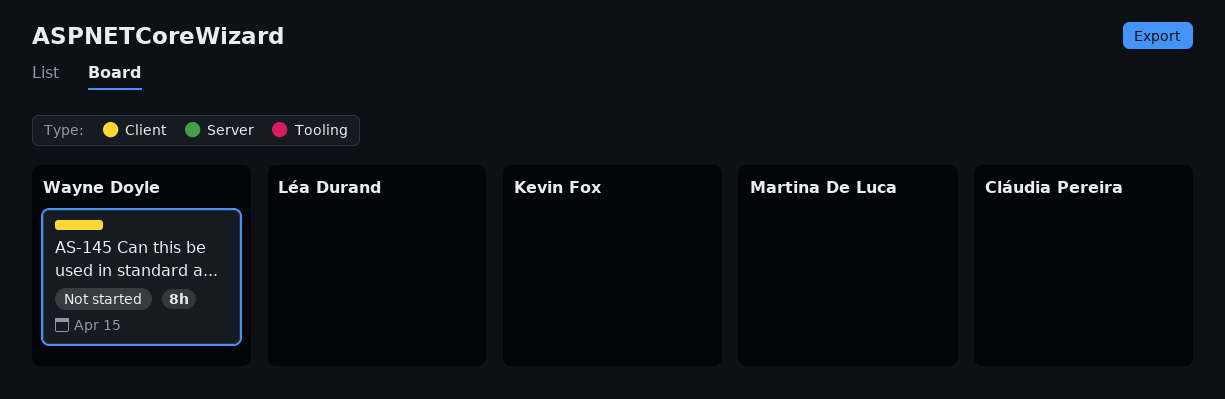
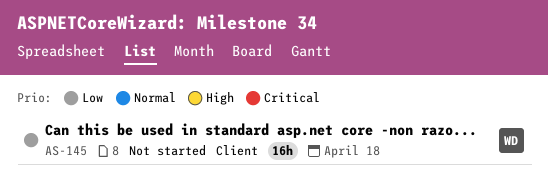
AS-145, estimate: 8h -> 16h
AS-145, due: Apr 15 -> Apr 18

